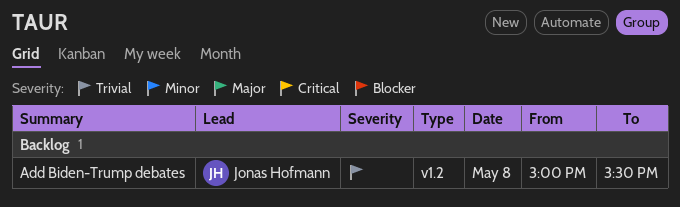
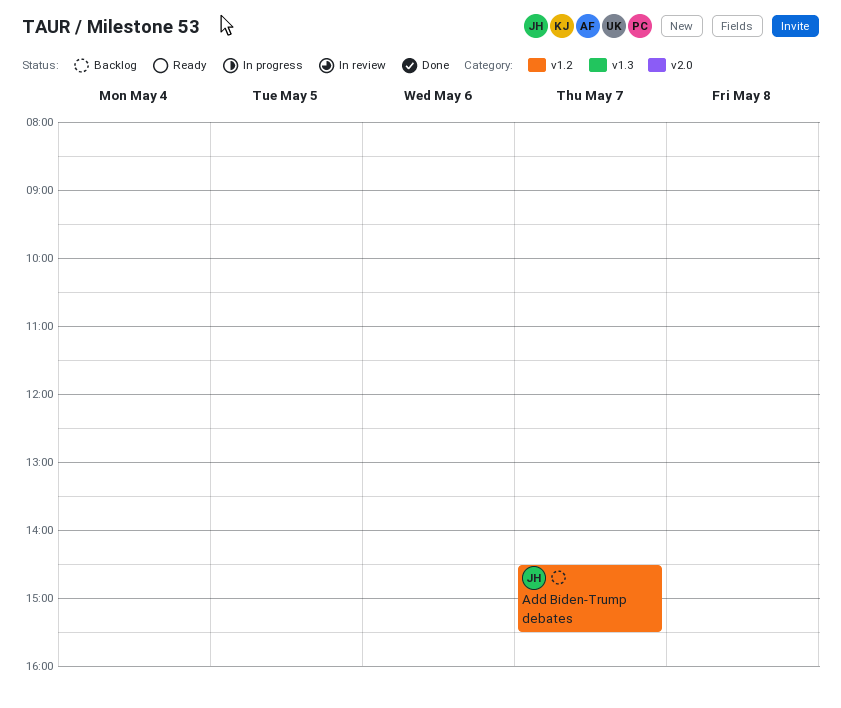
Add Biden-Trump debates, day: May 8 -> May 7
Add Biden-Trump debates, begins: 15:00 -> 14:30

